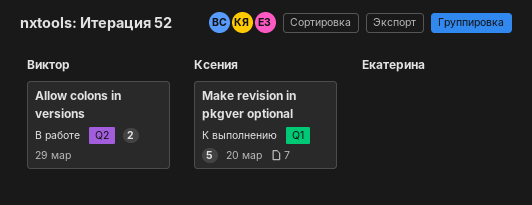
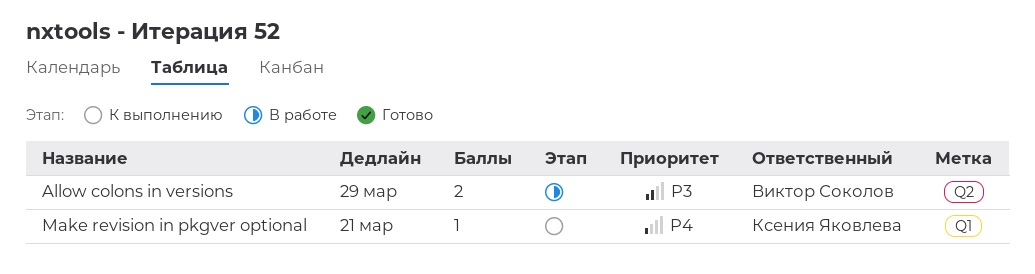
Make revision in pkgver optional, estimate: 5 -> 1
Make revision in pkgver optional, due: Mar 20 -> Mar 21

